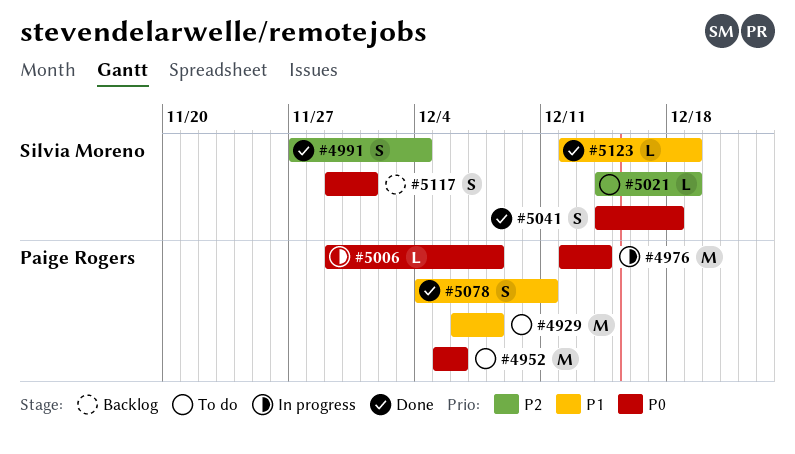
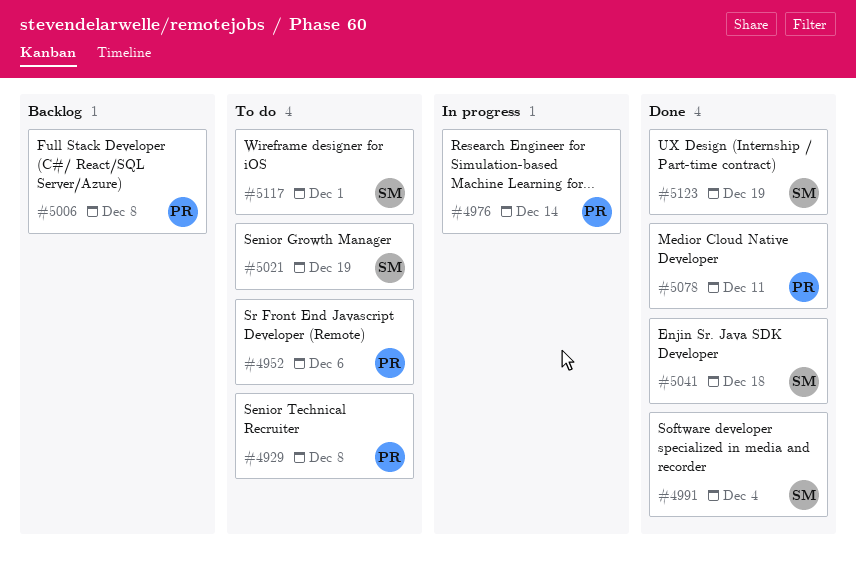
#5006, status: In progress -> Backlog
#5117, status: Backlog -> To do

